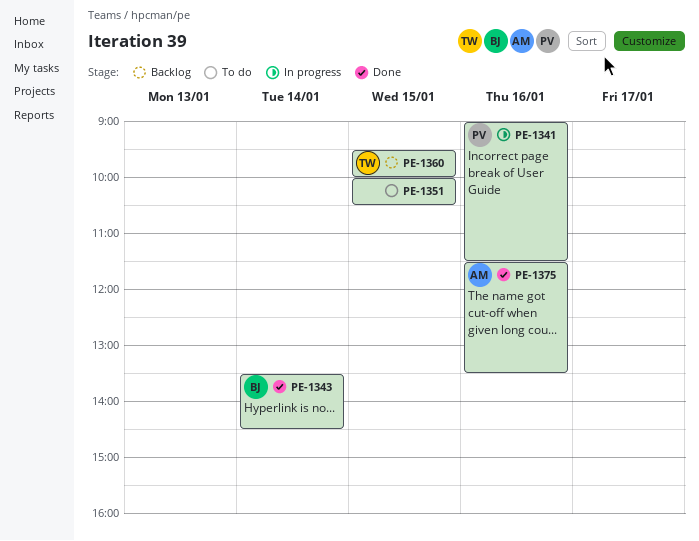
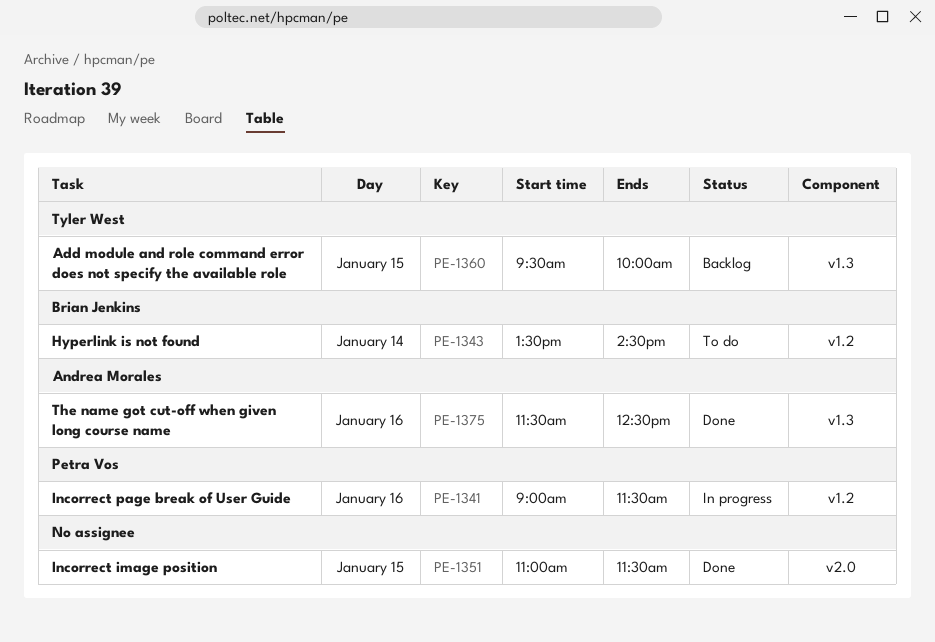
PE-1343, status: Done -> To do
PE-1351, status: To do -> Done
PE-1351, begins: 10:00 -> 11:00
PE-1351, ends: 10:30 -> 11:30
PE-1375, ends: 13:30 -> 12:30

